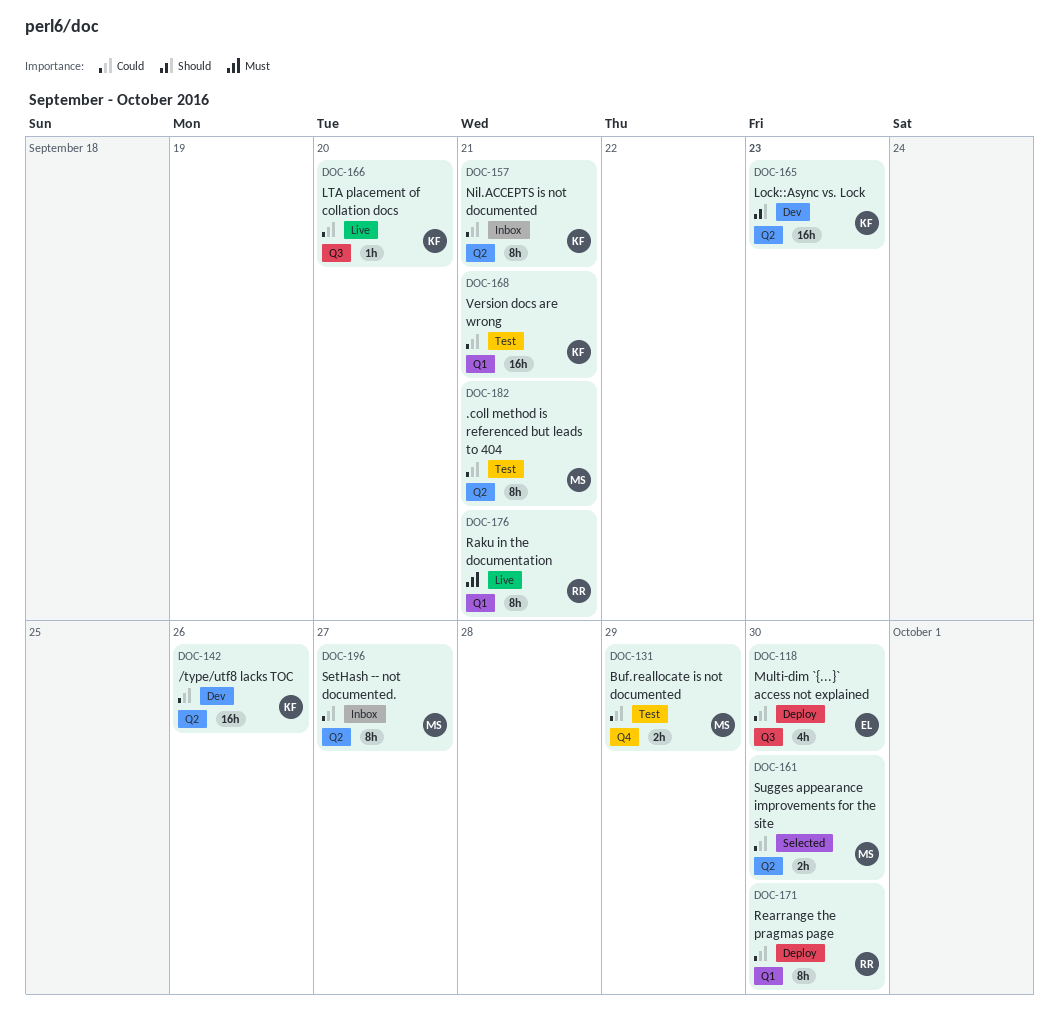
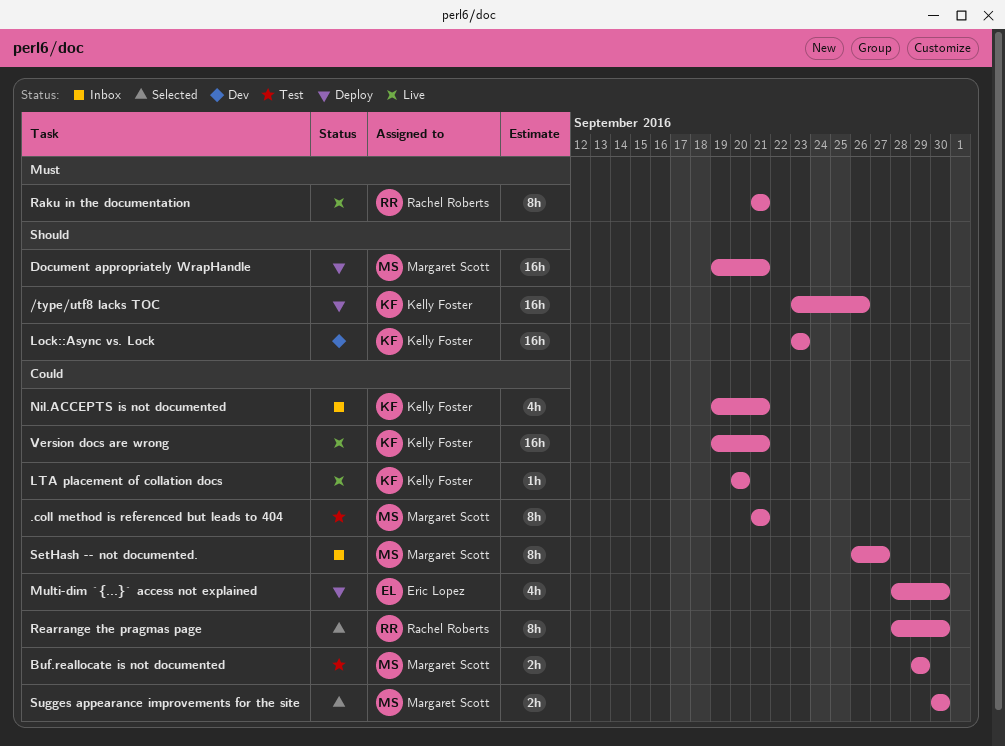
/type/utf8 lacks TOC, status: Dev -> Deploy
/type/utf8 lacks TOC, priority: Could -> Should
Document appropriately WrapHandle: none -> present
Nil.ACCEPTS is not documented, estimate: 8h -> 4h
Rearrange the pragmas page, status: Deploy -> Selected
Version docs are wrong, status: Test -> Live

